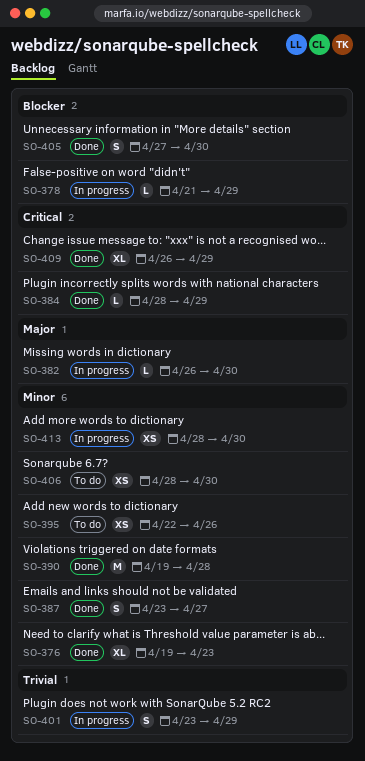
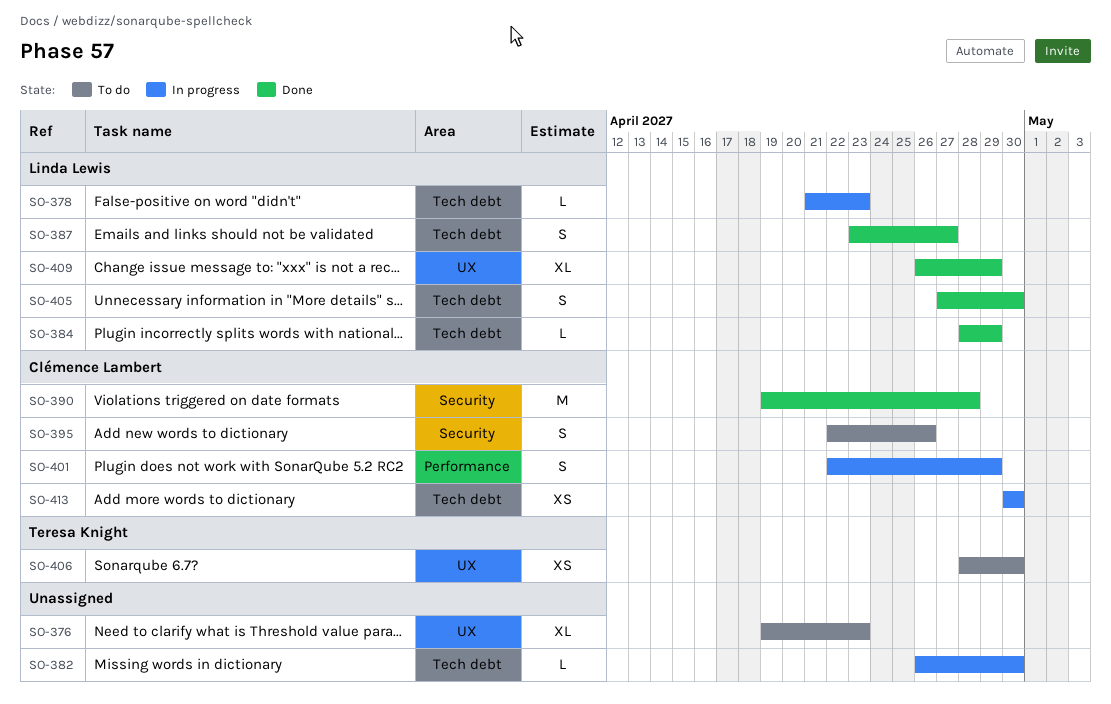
SO-376, status: Done -> To do
SO-378, due: Apr 29 -> Apr 23
SO-395, estimate: XS -> S
SO-401, start: Apr 23 -> Apr 22
SO-413, start: Apr 28 -> Apr 30

